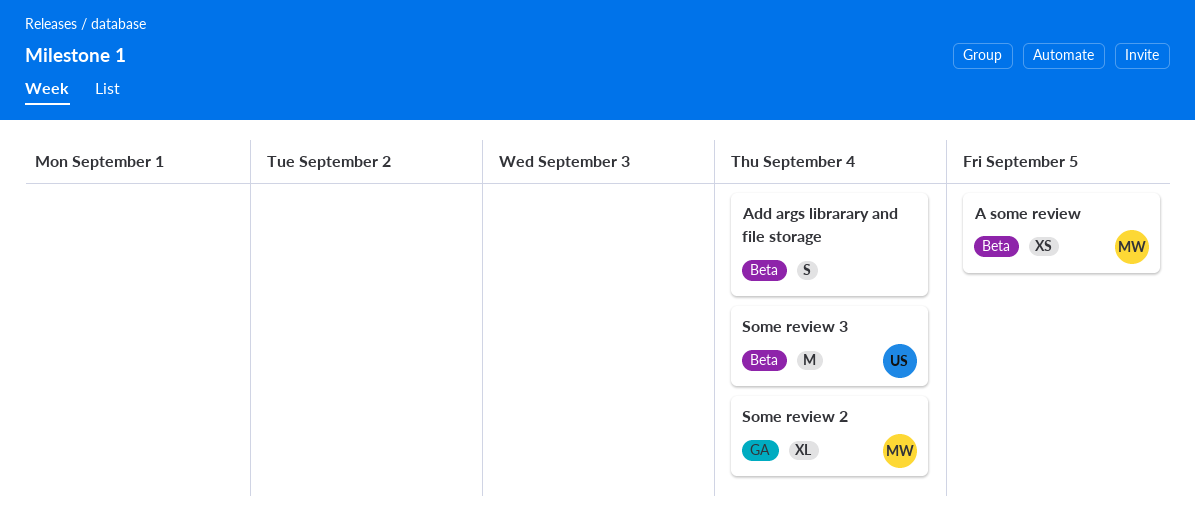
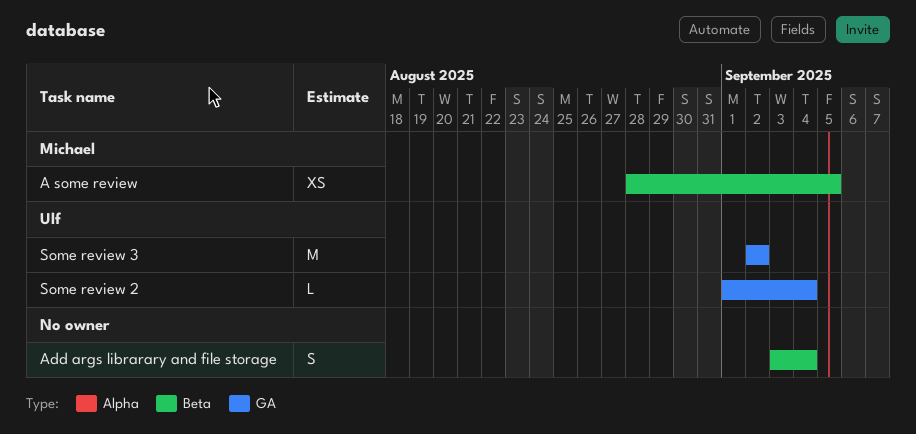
Some review 2, owner: Michael -> Ulf
Some review 2, estimate: XL -> L
Some review 3, label: Beta -> GA
Some review 3, due: Sep 4 -> Sep 2

